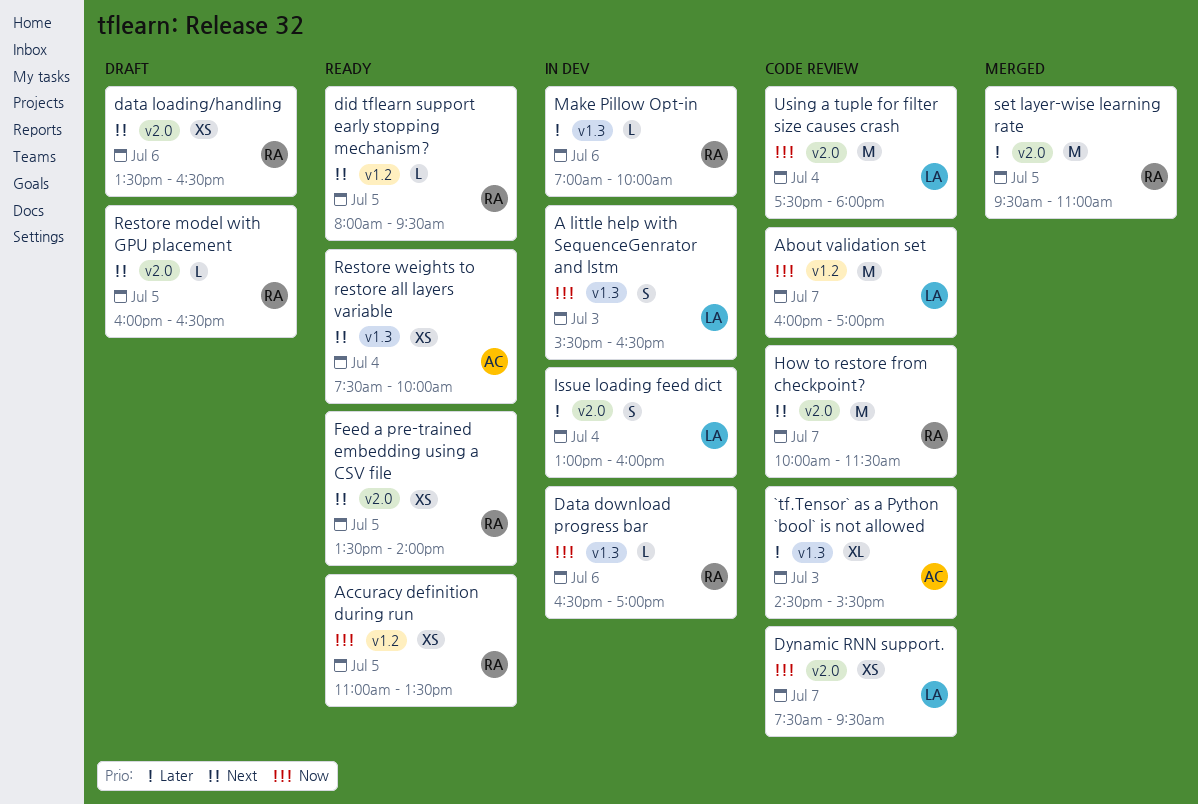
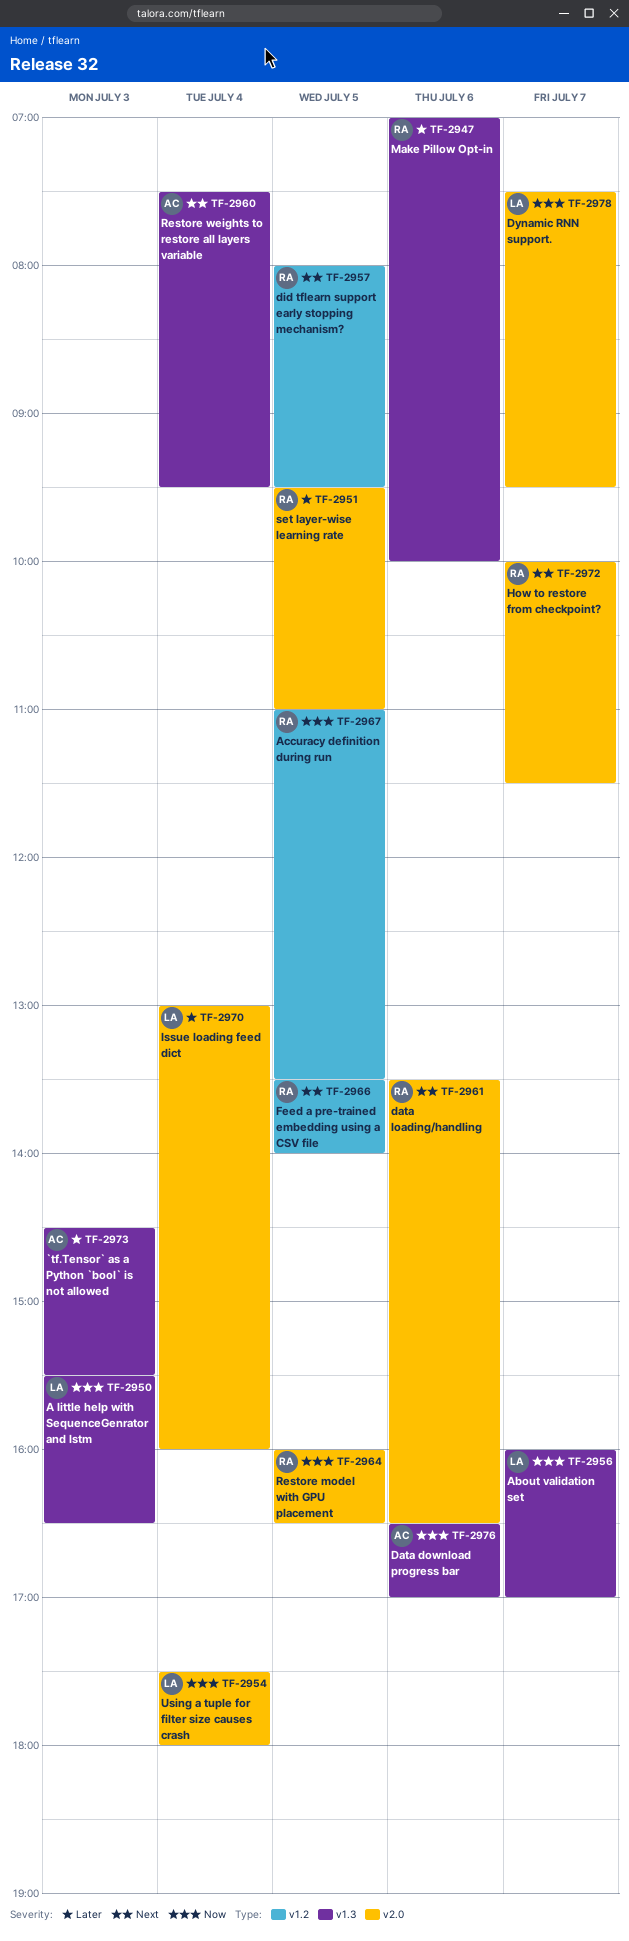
About validation set, label: v1.2 -> v1.3
Data download progress bar, owner: RA -> AC
Feed a pre-trained embedding using a CSV file, label: v2.0 -> v1.2
Restore model with GPU placement, priority: Next -> Now
Restore weights to restore all layers variable, ends: 10:00 -> 09:30

